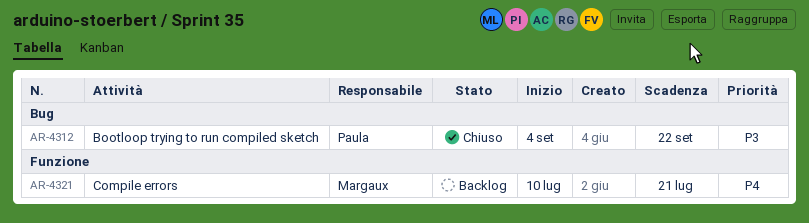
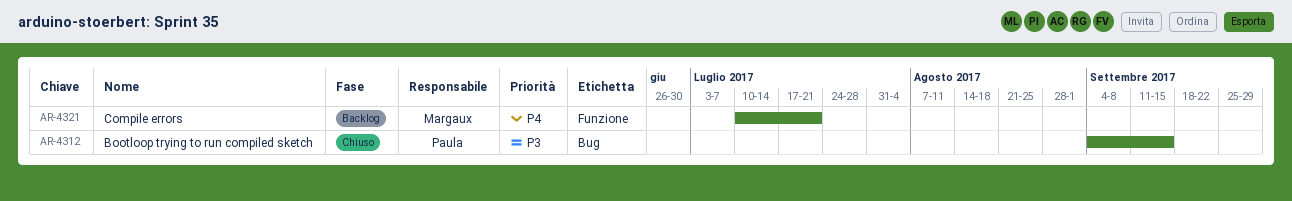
AR-4312, due: Sep 22 -> Sep 15

